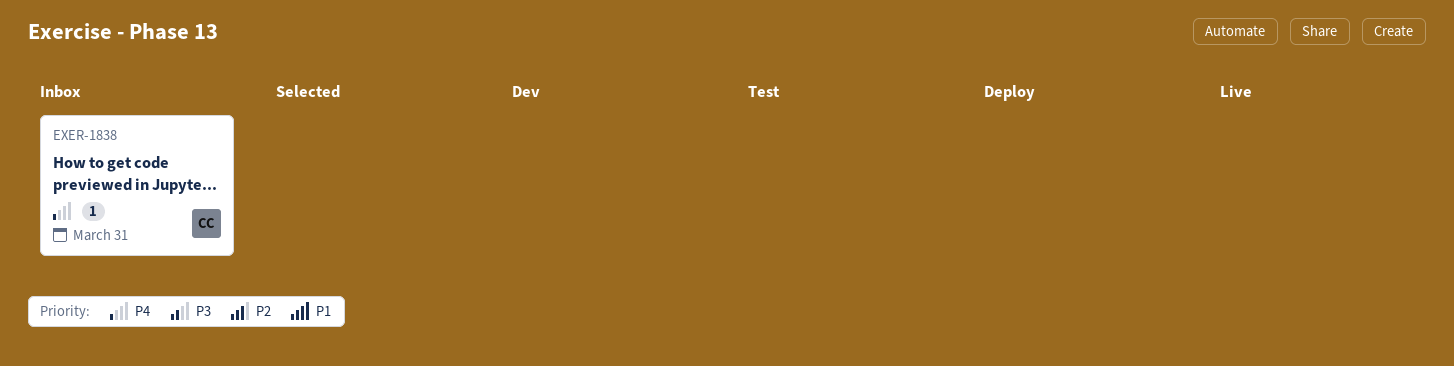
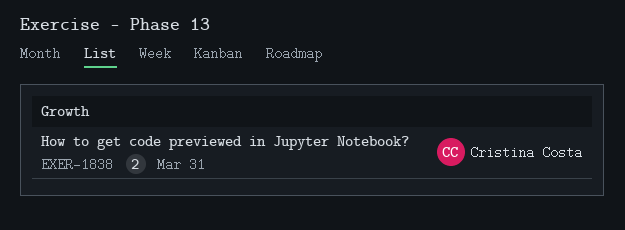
EXER-1838, estimate: 1 -> 2

